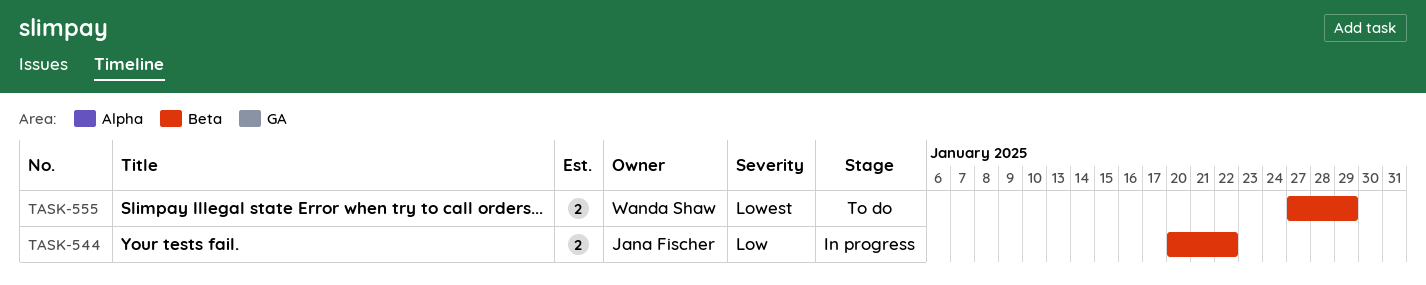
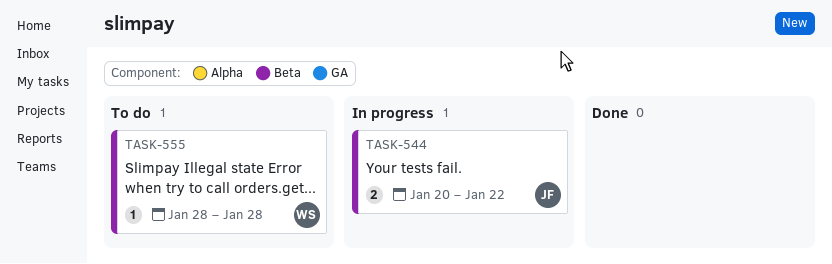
TASK-555, estimate: 2 -> 1
TASK-555, start: Jan 27 -> Jan 28
TASK-555, due: Jan 29 -> Jan 28

